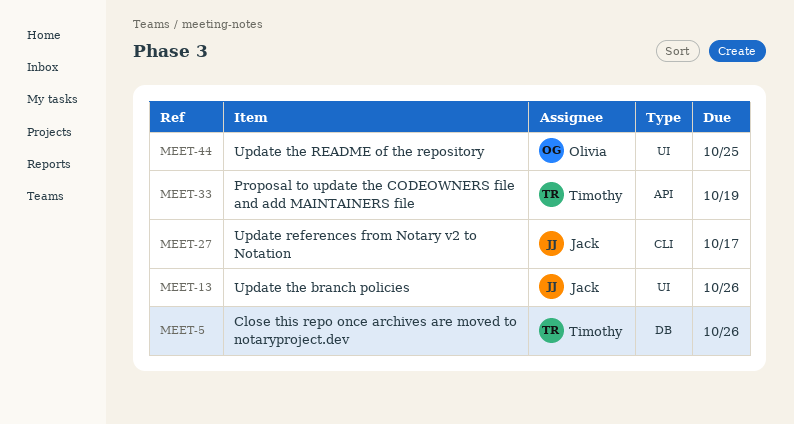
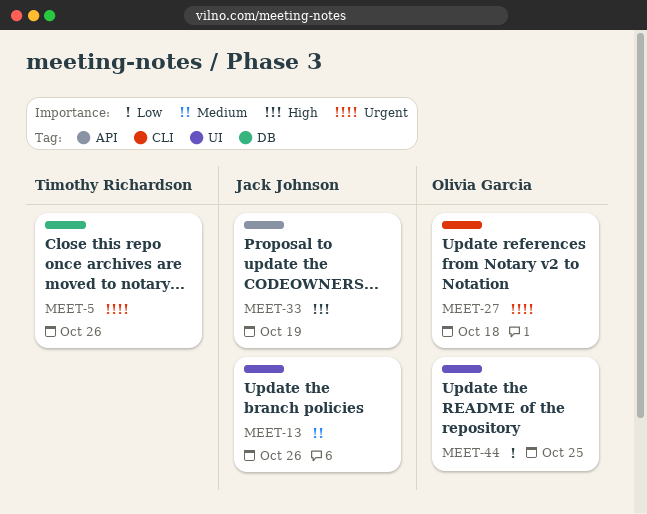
MEET-27, owner: Jack Johnson -> Olivia Garcia
MEET-27, due: Oct 17 -> Oct 18
MEET-33, owner: Timothy Richardson -> Jack Johnson

